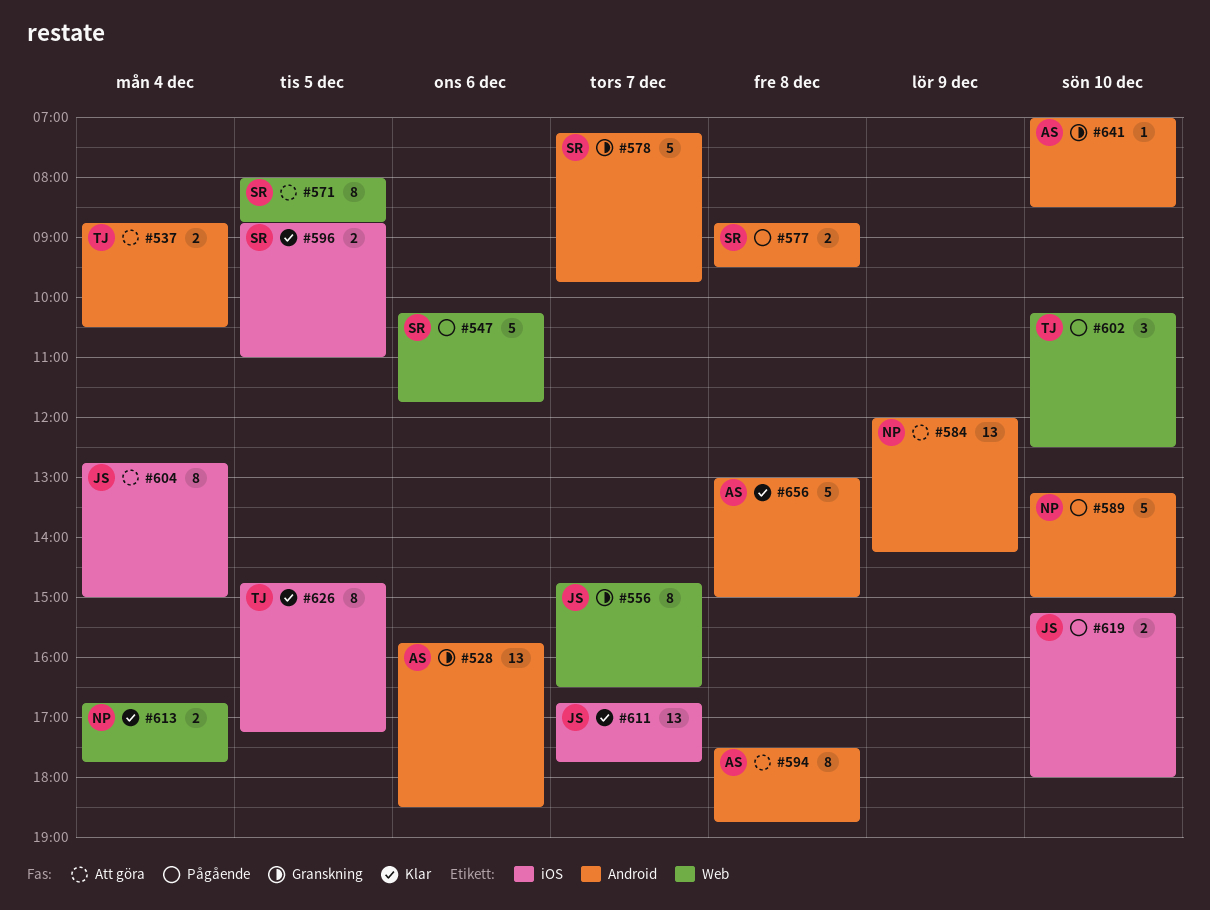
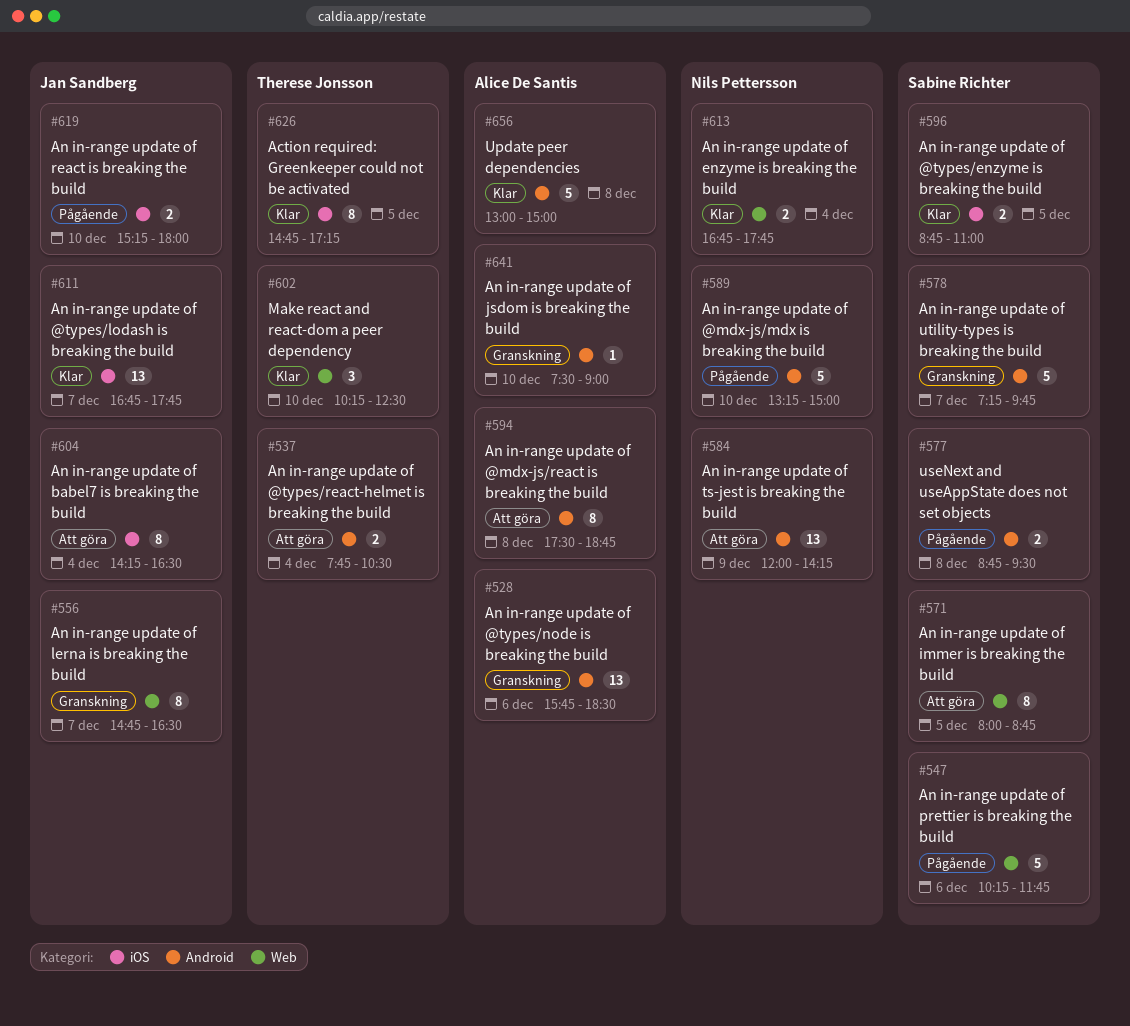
#537, begins: 08:45 -> 07:45
#602, status: Pågående -> Klar
#604, begins: 12:45 -> 14:15
#604, ends: 15:00 -> 16:30
#641, begins: 07:00 -> 07:30
#641, ends: 08:30 -> 09:00

